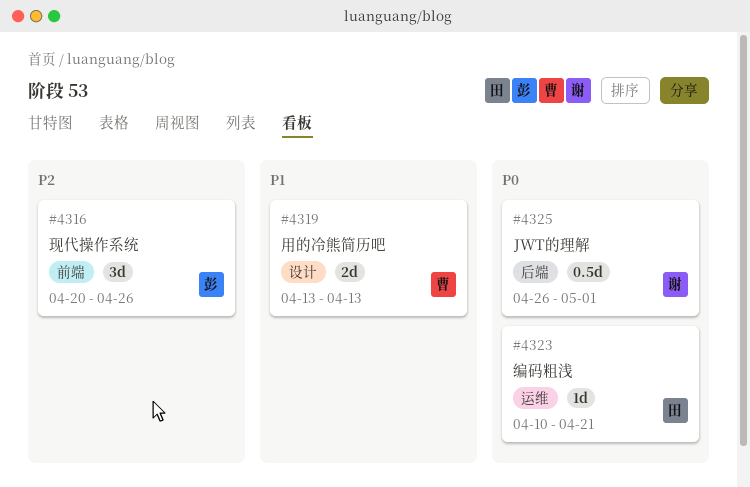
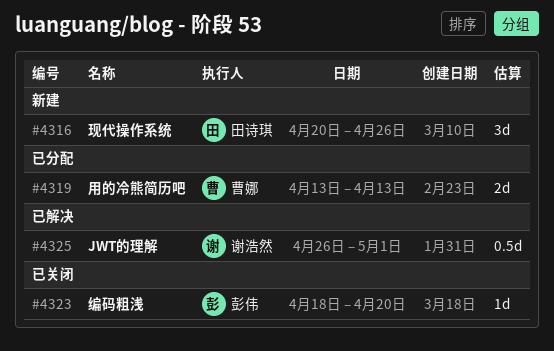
#4316, owner: 彭伟 -> 田诗琪
#4323, owner: 田诗琪 -> 彭伟
#4323, start: Apr 10 -> Apr 18
#4323, due: Apr 21 -> Apr 20

